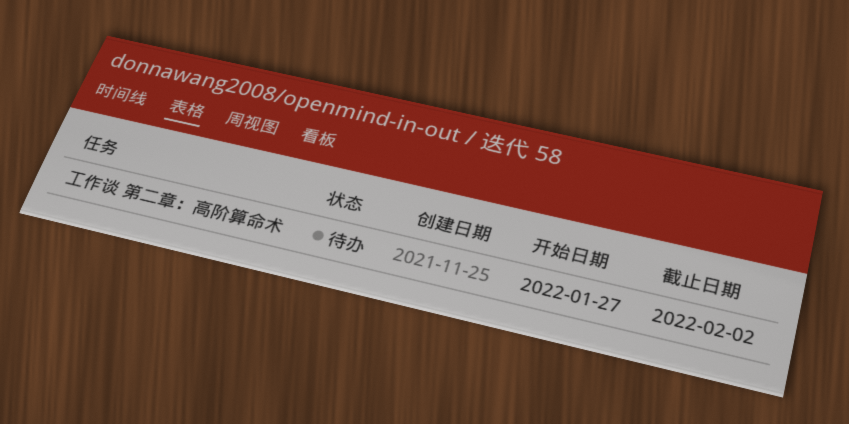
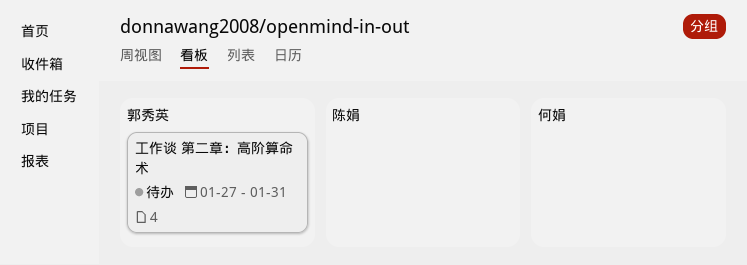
工作谈 第二章：高阶算命术, due: Feb 2 -> Jan 31

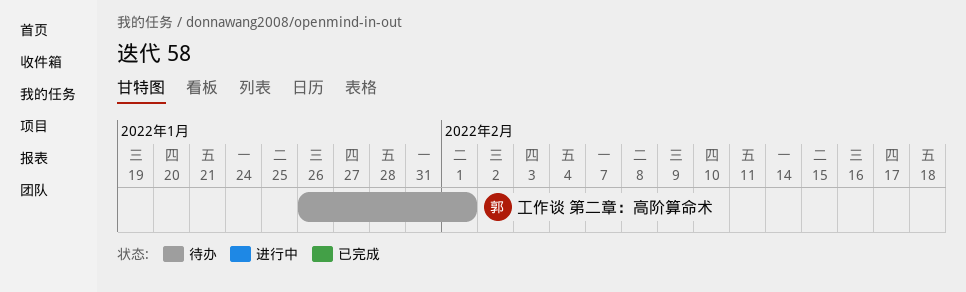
工作谈 第二章：高阶算命术, start: Jan 27 -> Jan 26
工作谈 第二章：高阶算命术, due: Jan 31 -> Feb 1

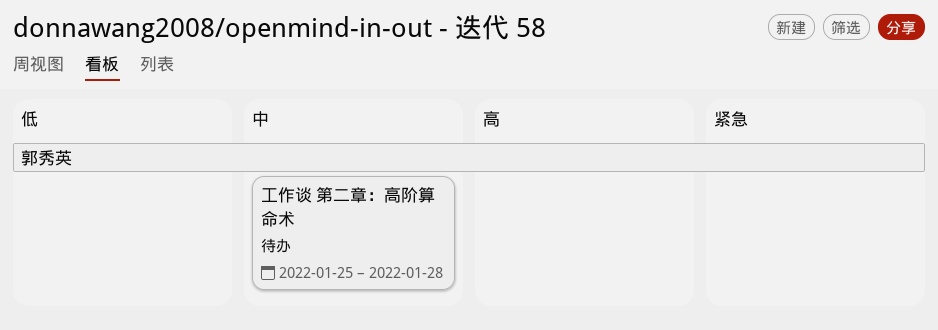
工作谈 第二章：高阶算命术, start: Jan 26 -> Jan 25
工作谈 第二章：高阶算命术, due: Feb 1 -> Jan 28

